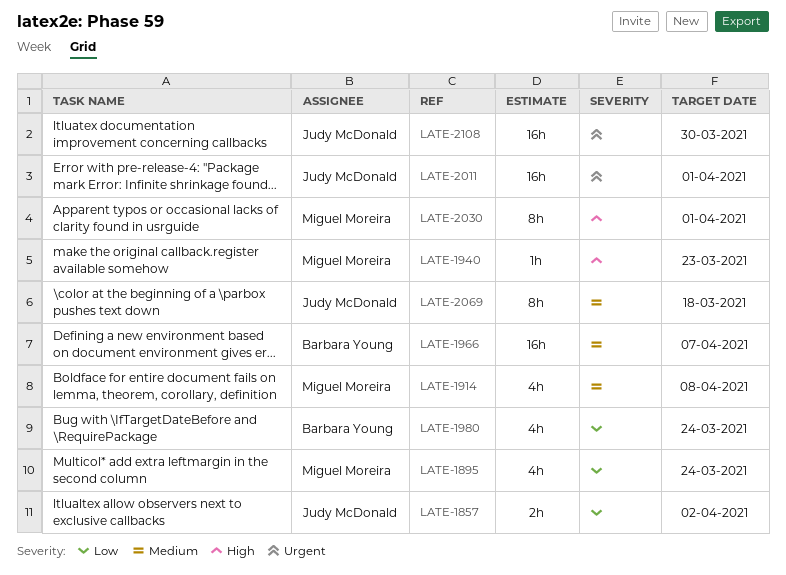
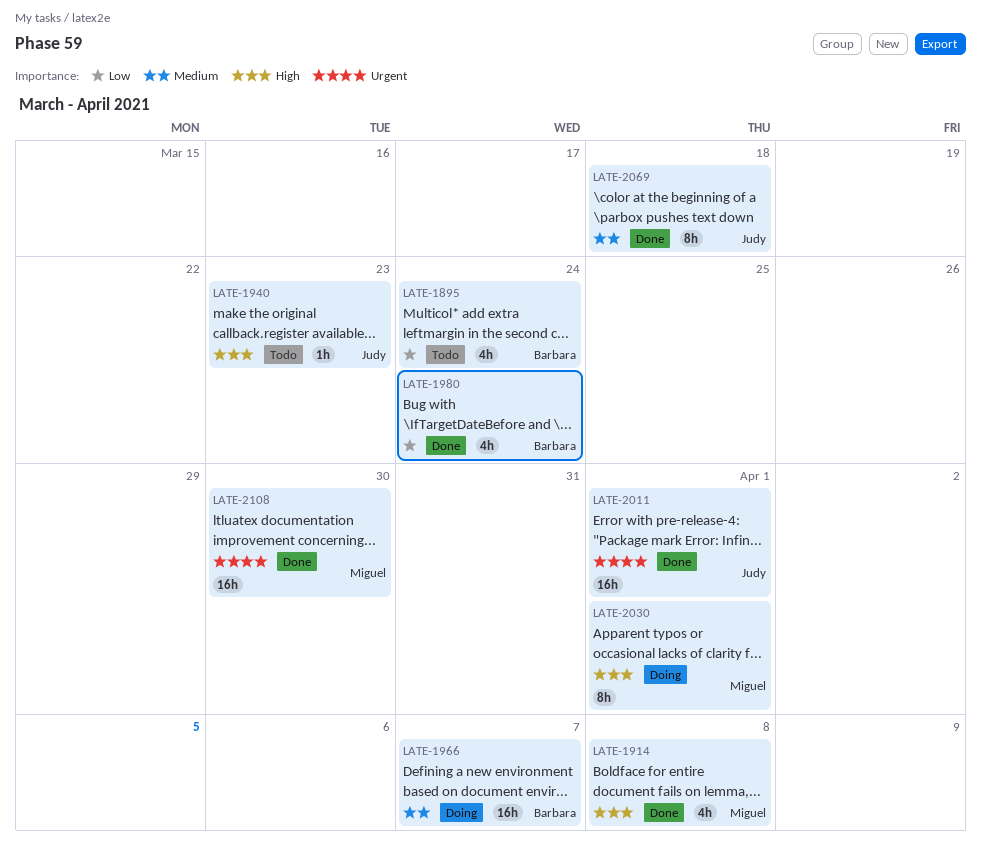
LATE-1857: present -> none
LATE-1895, owner: Miguel Moreira -> Barbara Young
LATE-1914, priority: Medium -> High
LATE-1940, owner: Miguel Moreira -> Judy McDonald
LATE-2108, owner: Judy McDonald -> Miguel Moreira

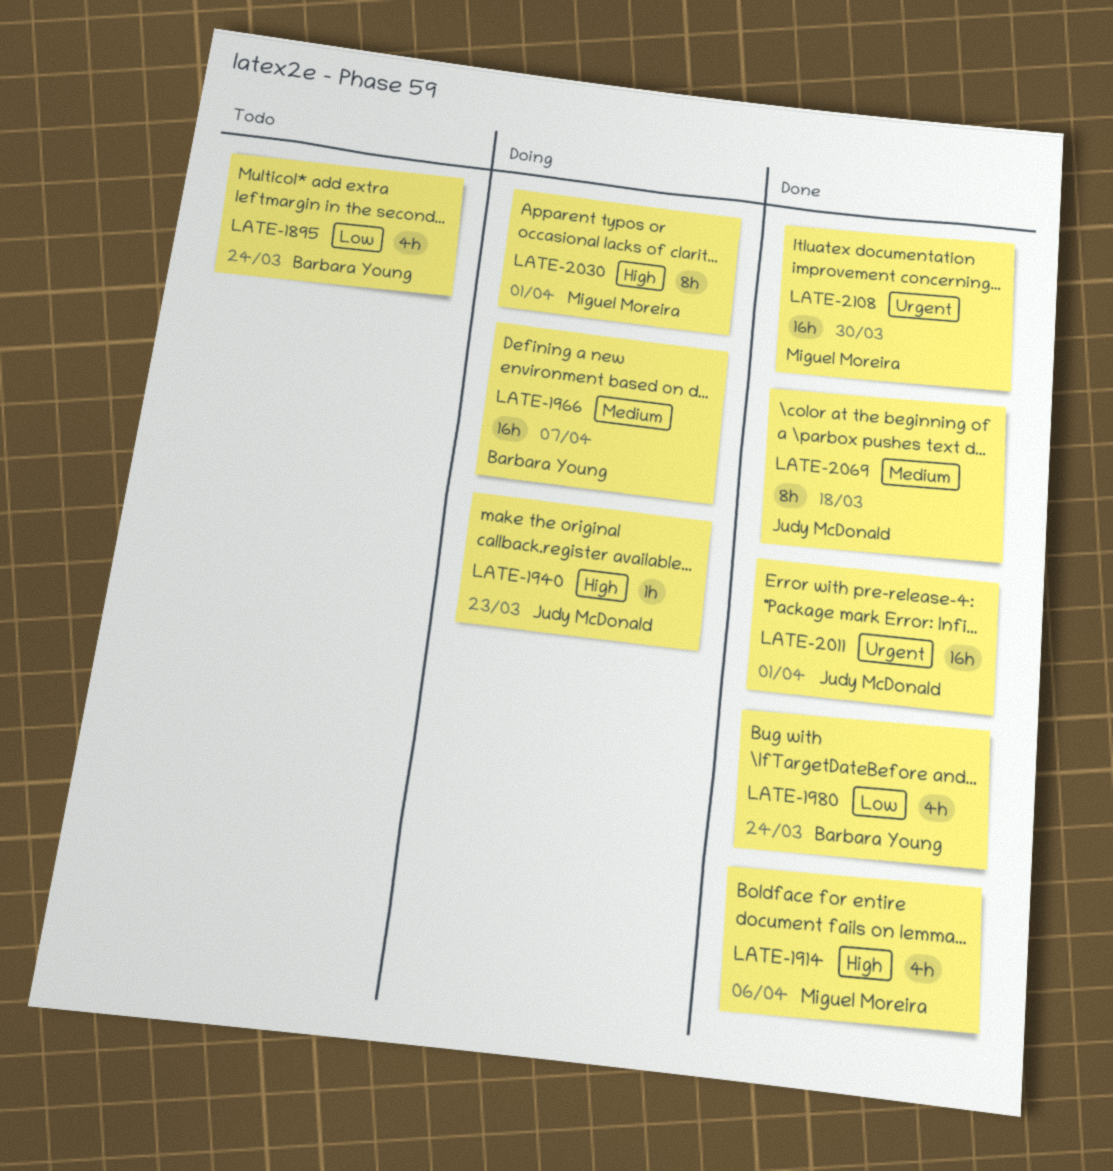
LATE-1914, due: Apr 8 -> Apr 6
LATE-1940, status: Todo -> Doing

